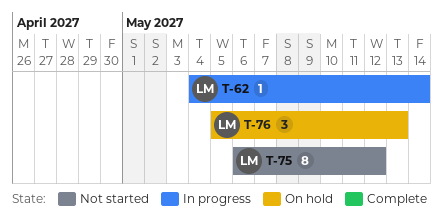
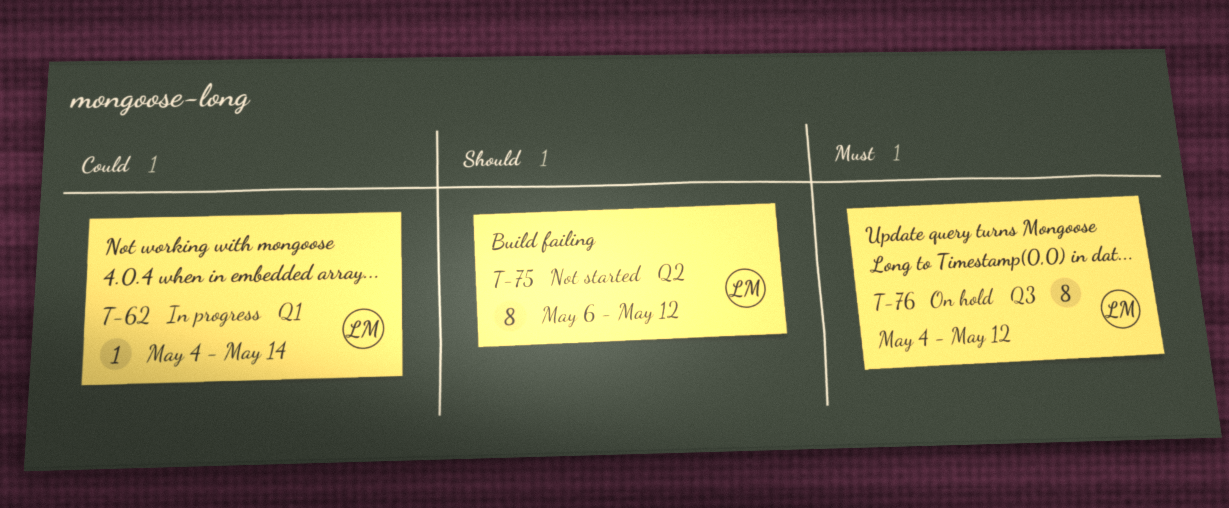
T-76, estimate: 3 -> 8
T-76, start: May 5 -> May 4
T-76, due: May 13 -> May 12

